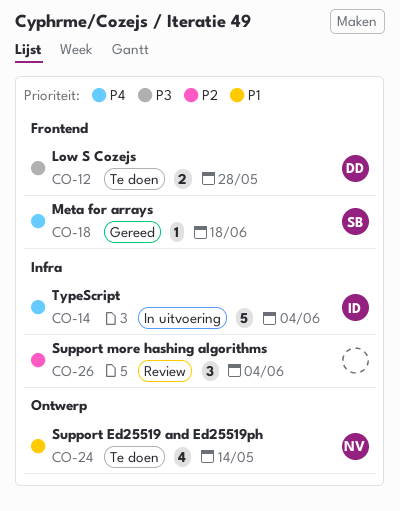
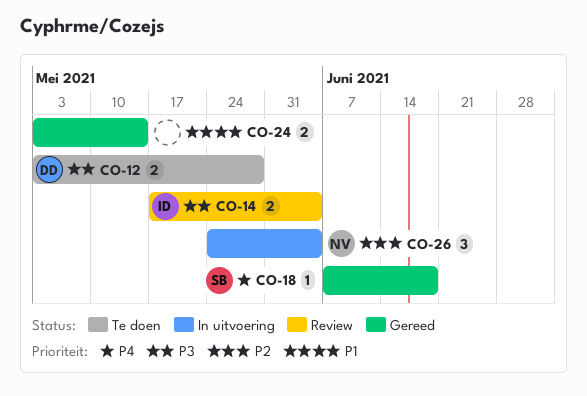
CO-14, status: In uitvoering -> Review
CO-14, priority: P4 -> P3
CO-14, estimate: 5 -> 2
CO-24, status: Te doen -> Gereed
CO-24, owner: NV -> none
CO-24, estimate: 4 -> 2
CO-26, status: Review -> In uitvoering
CO-26, owner: none -> NV

